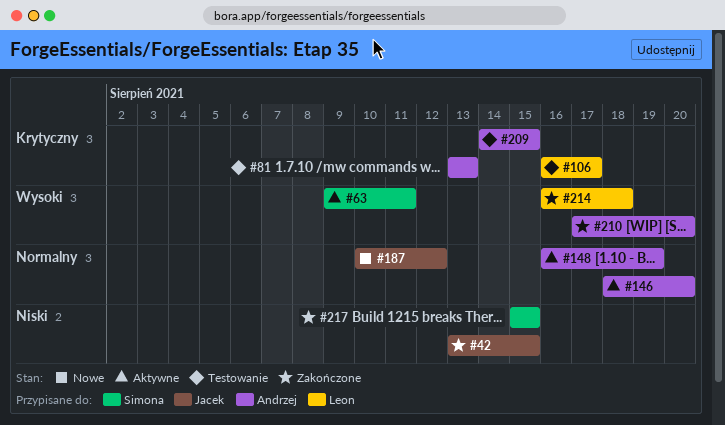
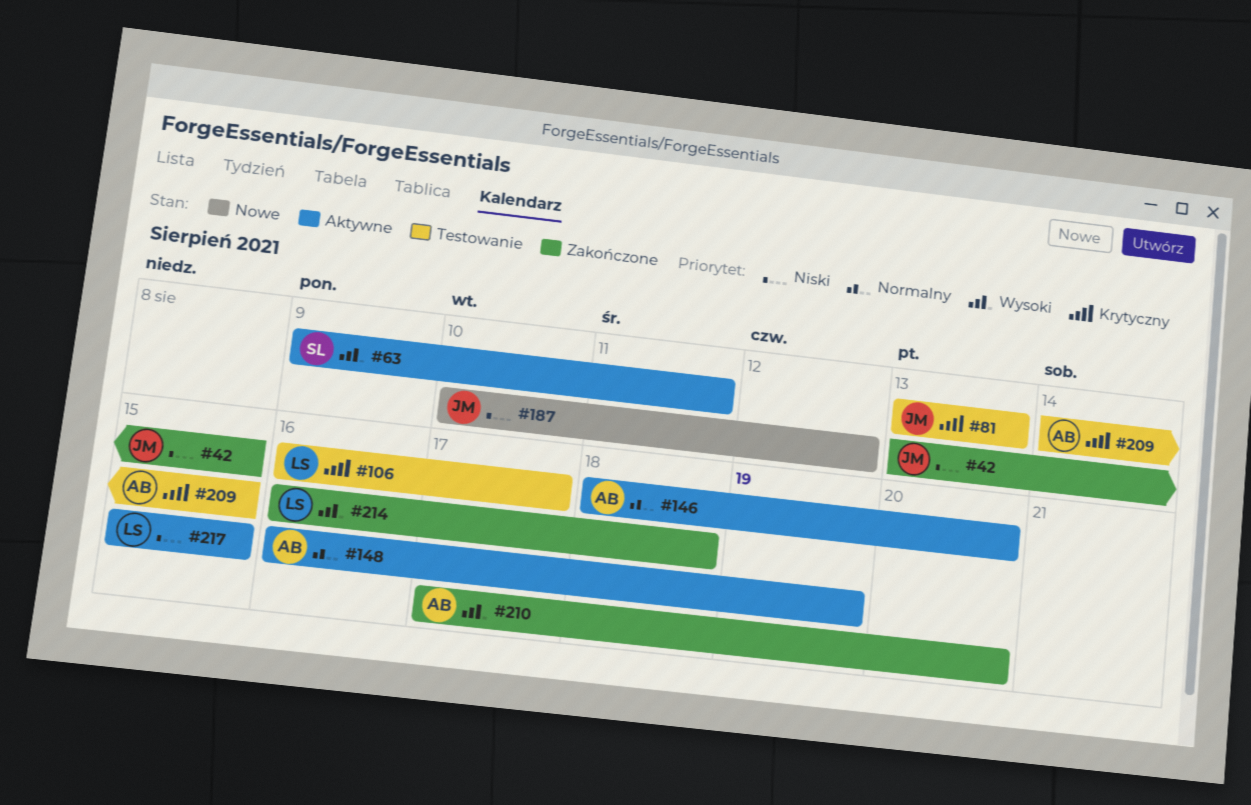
#81, owner: Andrzej -> Jacek
#187, priority: Normalny -> Niski
#217, status: Zakończone -> Aktywne
#217, owner: Simona -> Leon

